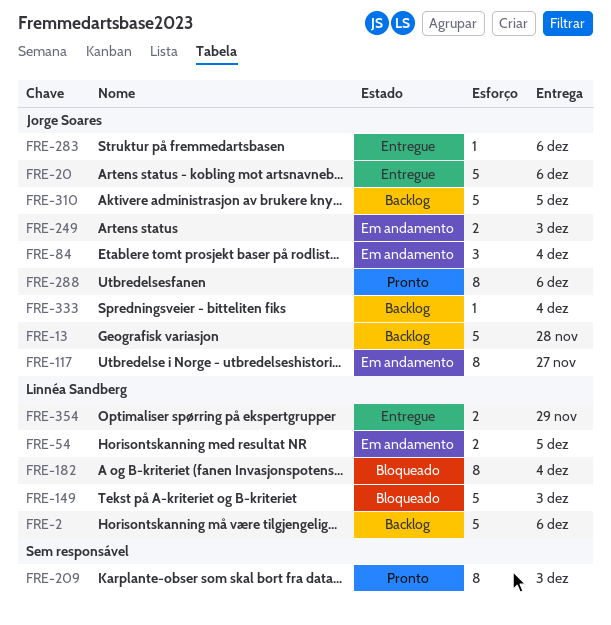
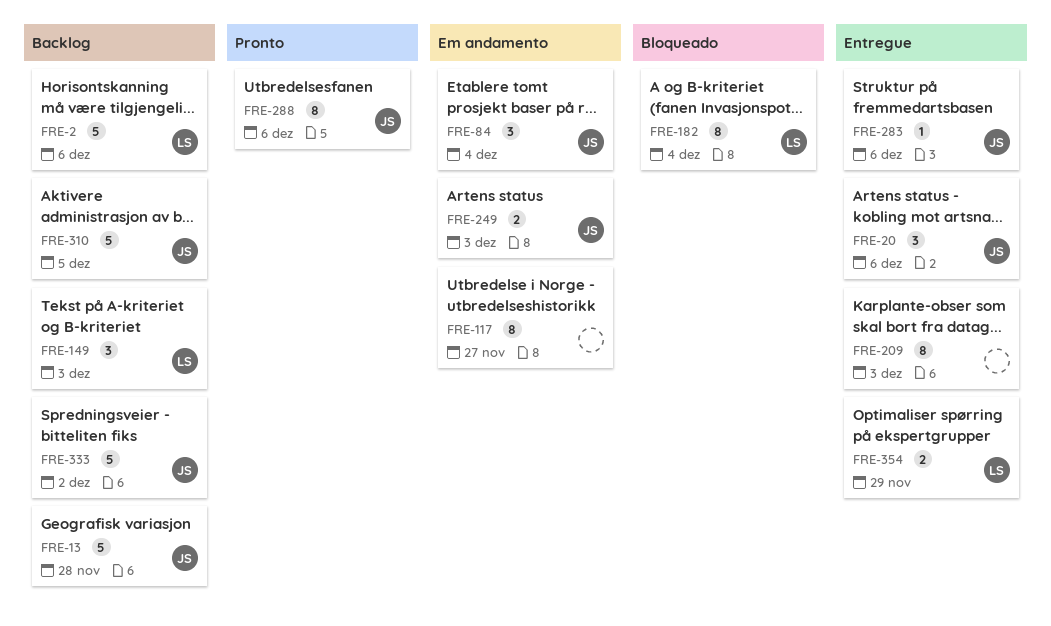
FRE-20, estimate: 5 -> 3
FRE-54: present -> none
FRE-117, owner: Jorge Soares -> none
FRE-149, status: Bloqueado -> Backlog
FRE-149, estimate: 5 -> 3
FRE-209, status: Pronto -> Entregue
FRE-333, estimate: 1 -> 5
FRE-333, due: Dec 4 -> Dec 2

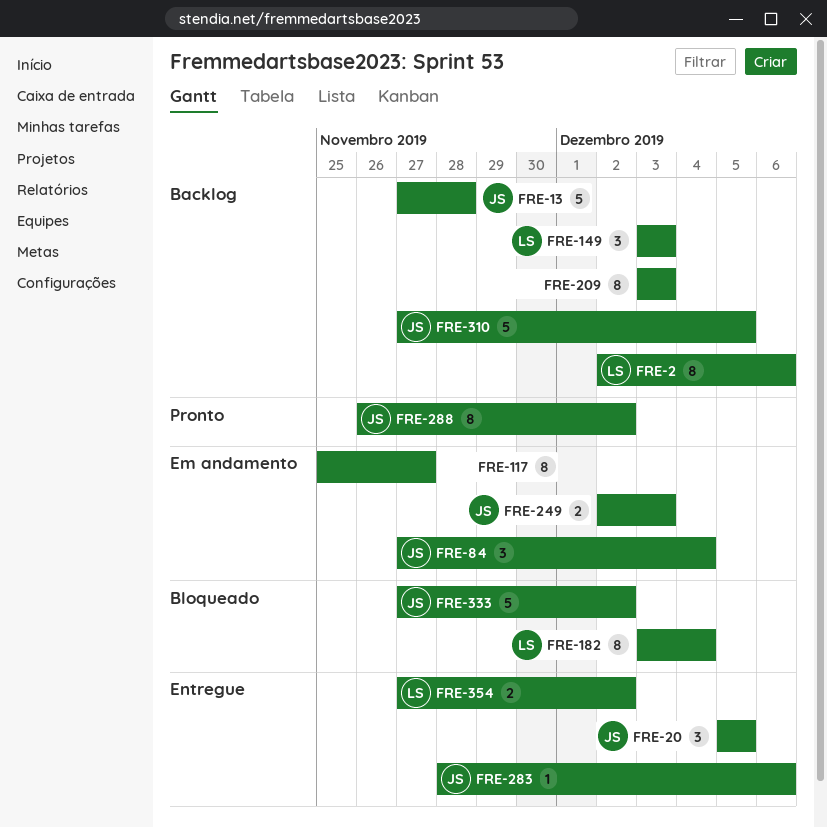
FRE-2, estimate: 5 -> 8
FRE-20, due: Dec 6 -> Dec 5
FRE-209, status: Entregue -> Backlog
FRE-288, due: Dec 6 -> Dec 2
FRE-333, status: Backlog -> Bloqueado
FRE-354, due: Nov 29 -> Dec 2

